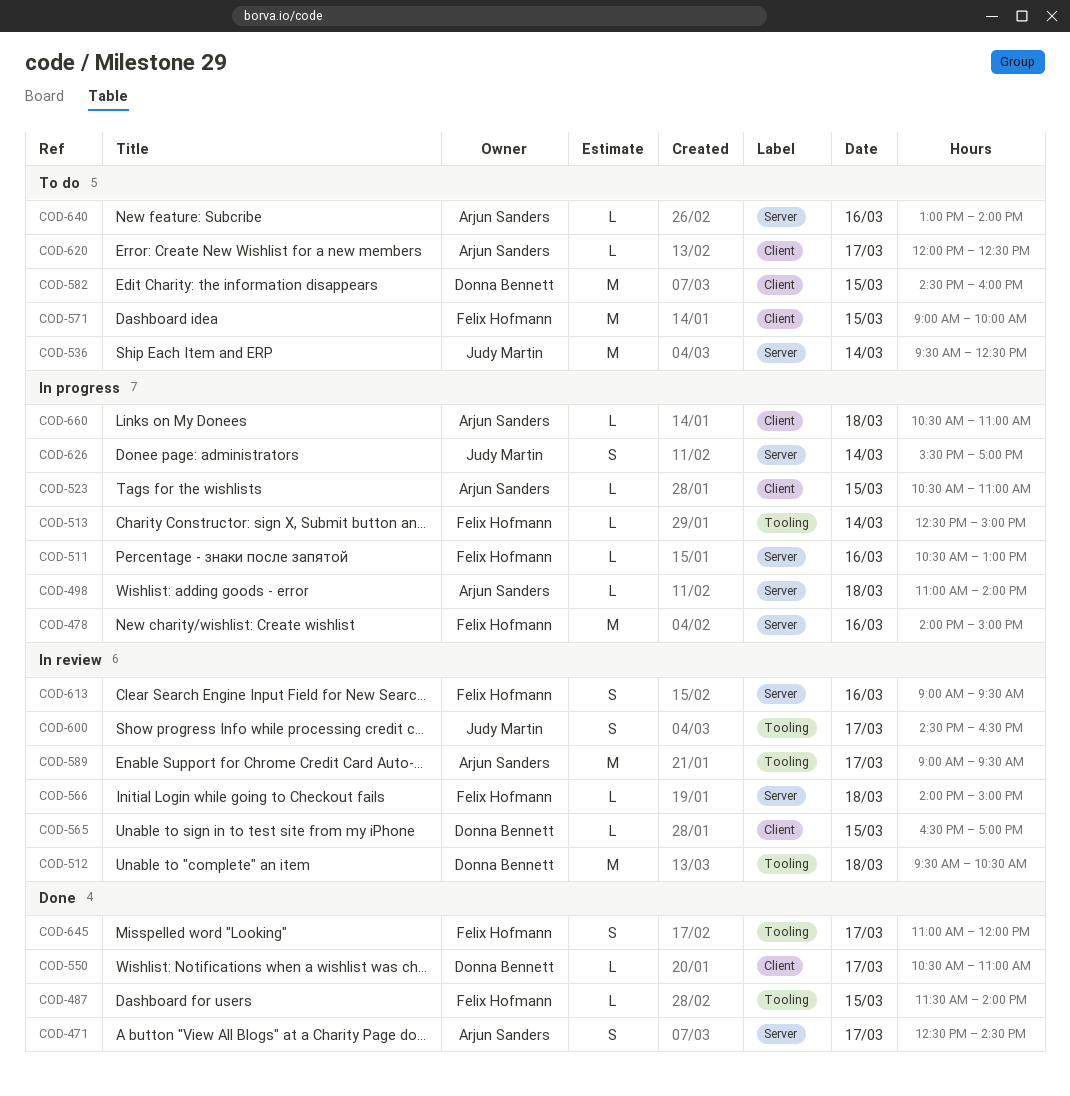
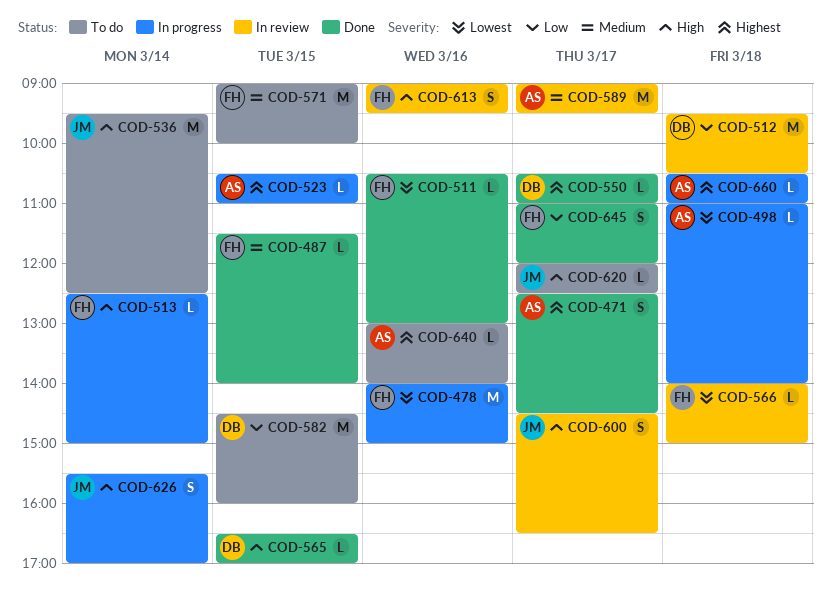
COD-511, status: In progress -> Done
COD-565, status: In review -> Done
COD-620, owner: Arjun Sanders -> Judy Martin

